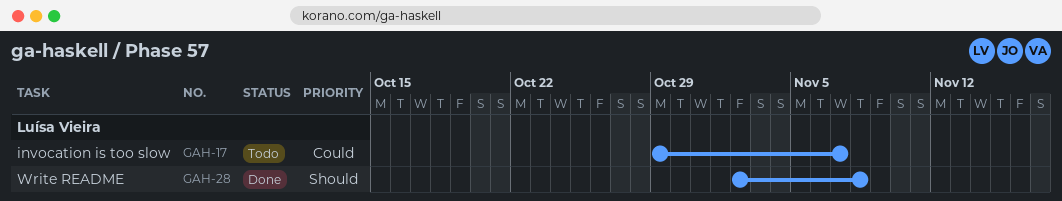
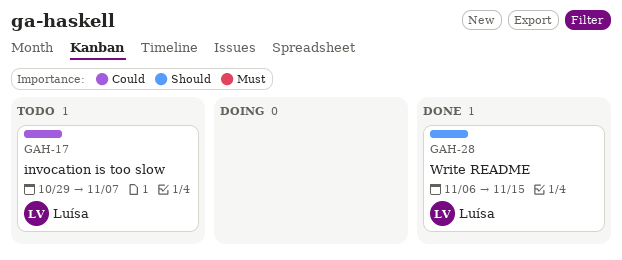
GAH-28, start: Nov 2 -> Nov 6
GAH-28, due: Nov 8 -> Nov 15

